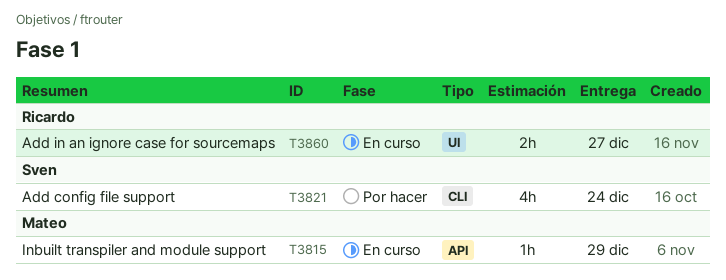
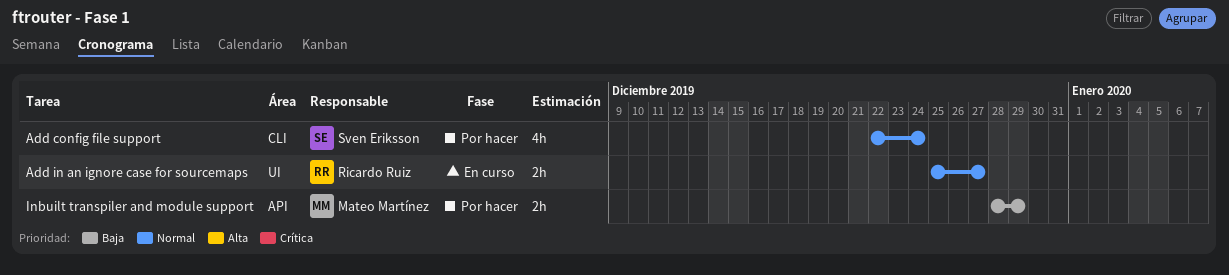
Inbuilt transpiler and module support, status: En curso -> Por hacer
Inbuilt transpiler and module support, estimate: 1h -> 2h

